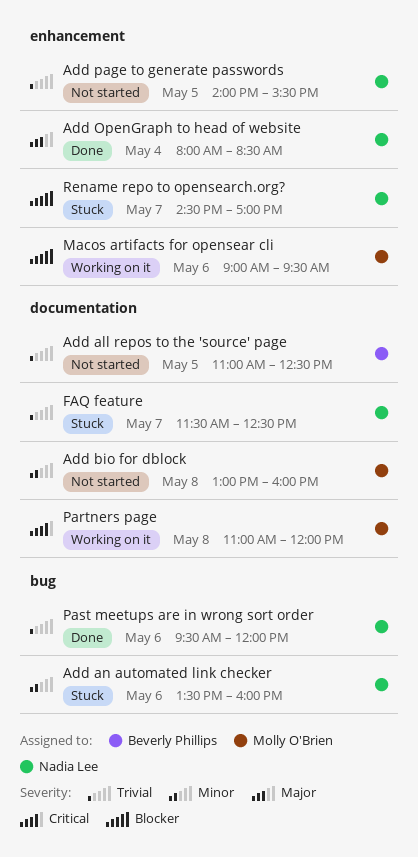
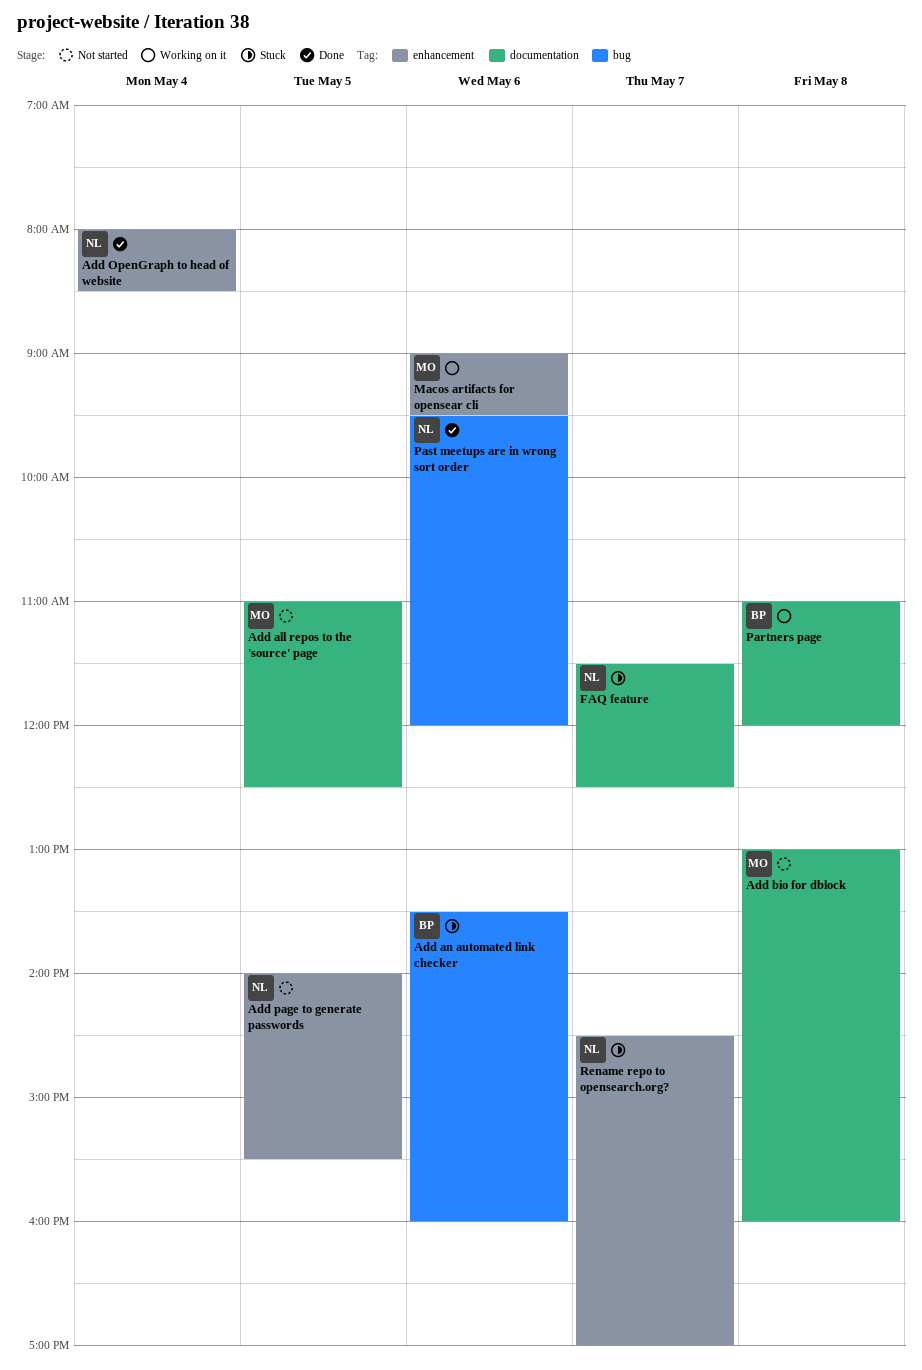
Add all repos to the 'source' page, owner: Beverly Phillips -> Molly O'Brien
Add an automated link checker, owner: Nadia Lee -> Beverly Phillips
Partners page, owner: Molly O'Brien -> Beverly Phillips

